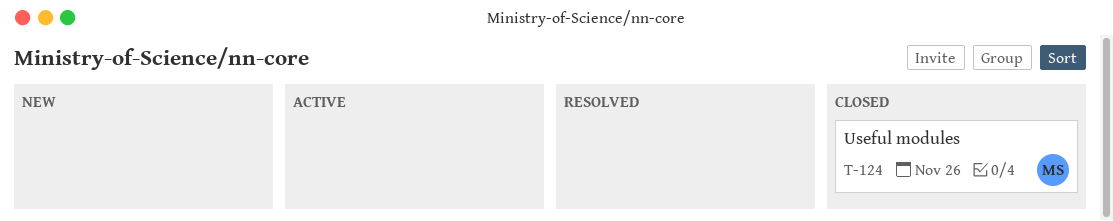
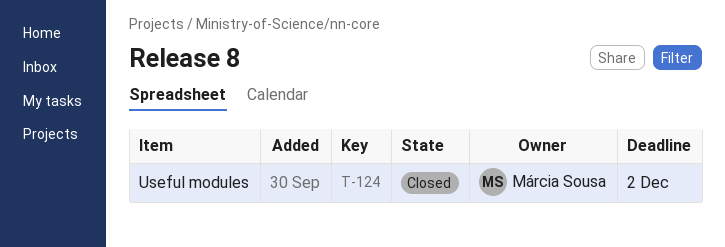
T-124, due: Nov 26 -> Dec 2

